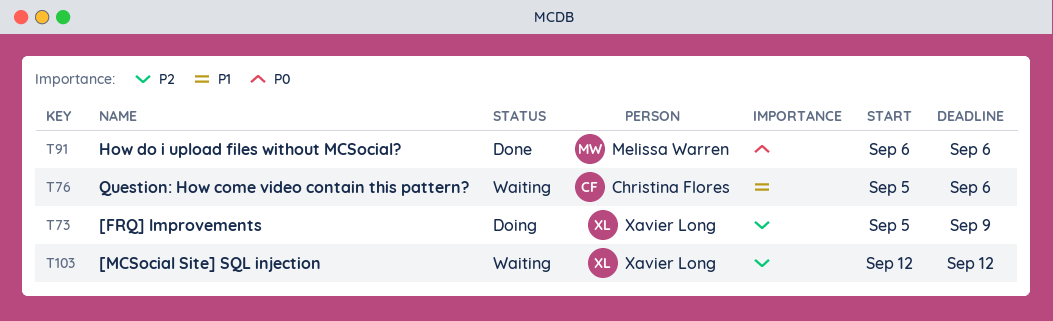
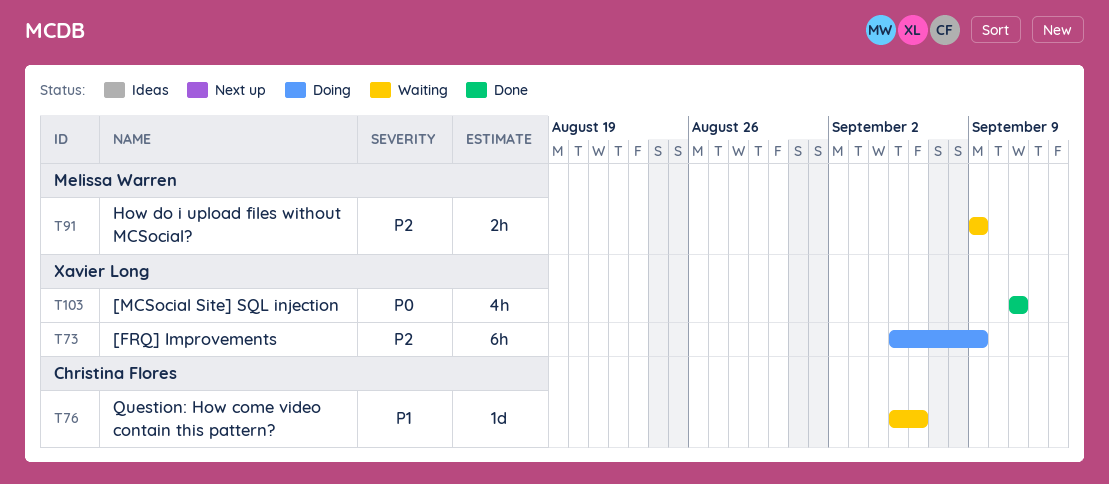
T91, status: Done -> Waiting
T91, priority: P0 -> P2
T91, start: Sep 6 -> Sep 9
T91, due: Sep 6 -> Sep 9
T103, status: Waiting -> Done
T103, priority: P2 -> P0
T103, start: Sep 12 -> Sep 11
T103, due: Sep 12 -> Sep 11

